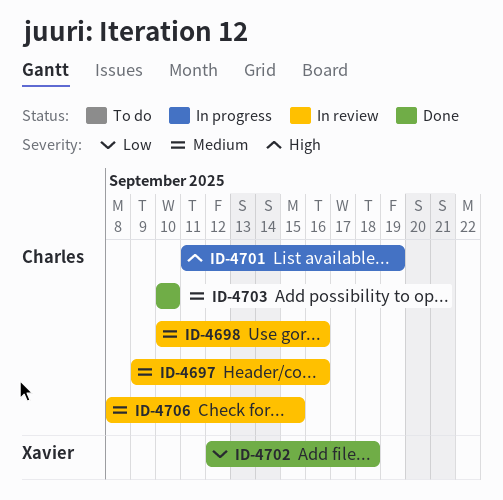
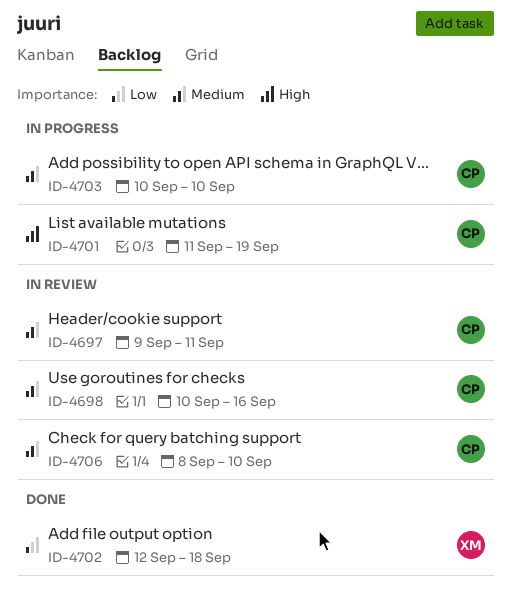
ID-4697, due: Sep 16 -> Sep 11
ID-4703, status: Done -> In progress
ID-4706, due: Sep 15 -> Sep 10

